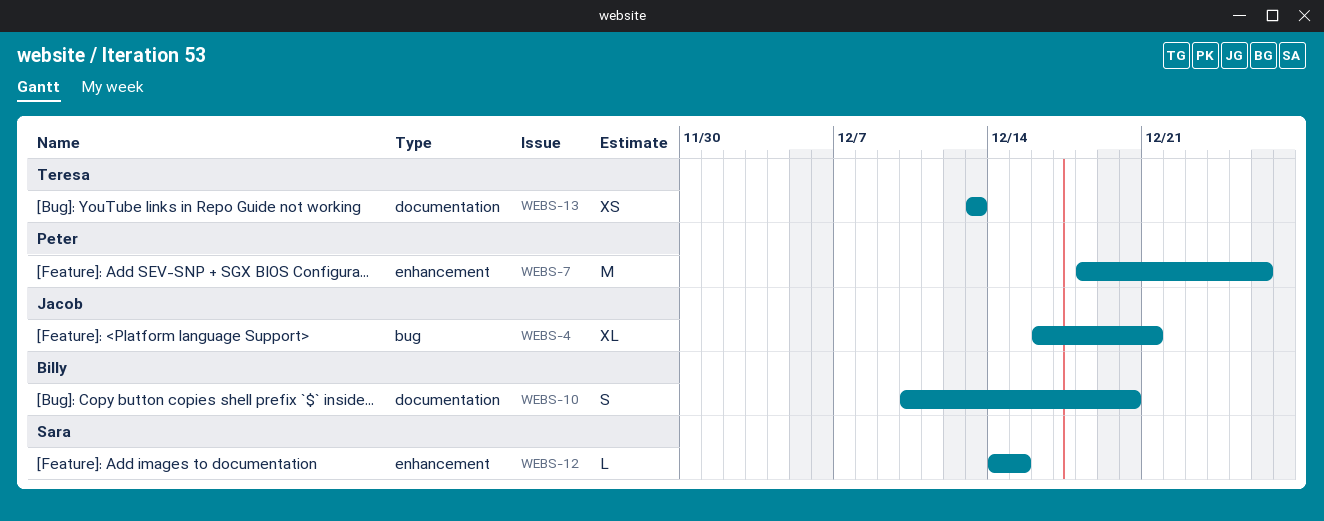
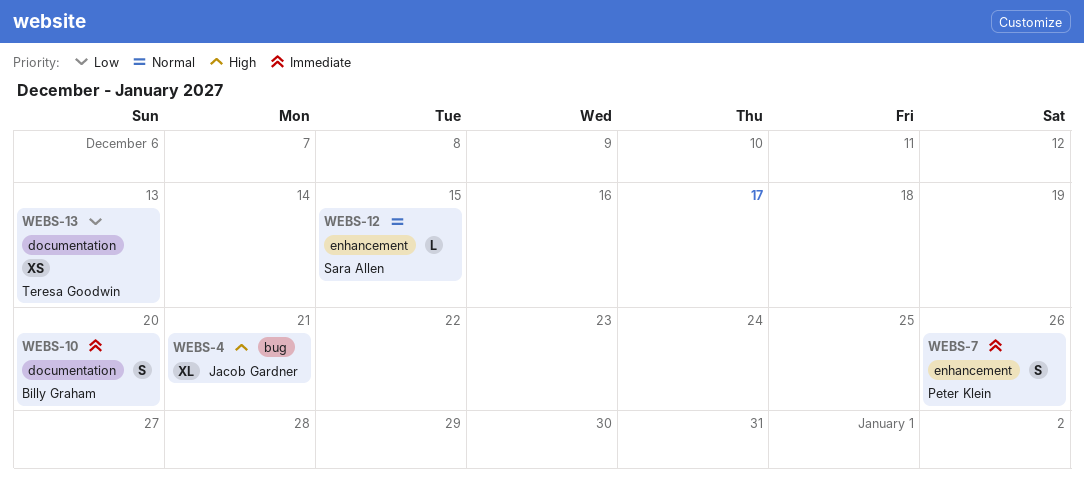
WEBS-7, estimate: M -> S

